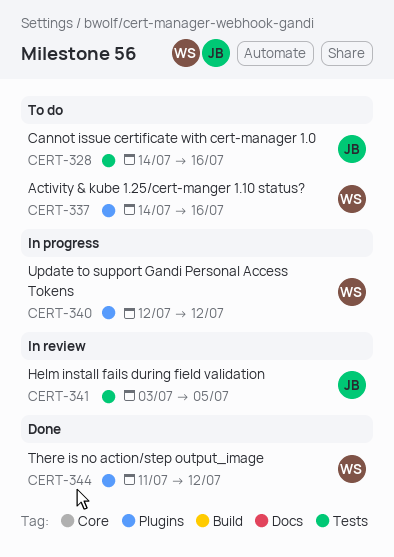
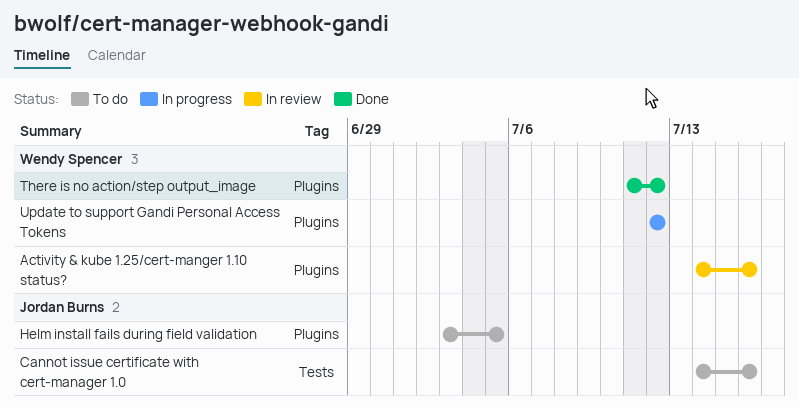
Activity & kube 1.25/cert-manger 1.10 status?, status: To do -> In review
Helm install fails during field validation, status: In review -> To do
Helm install fails during field validation, label: Tests -> Plugins

